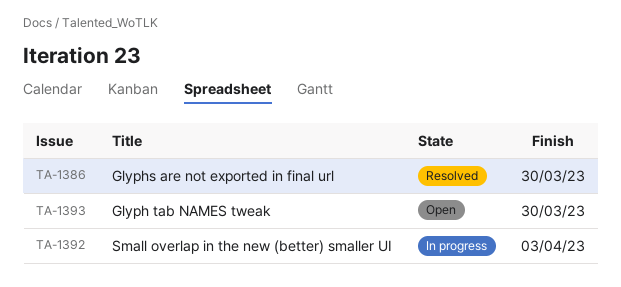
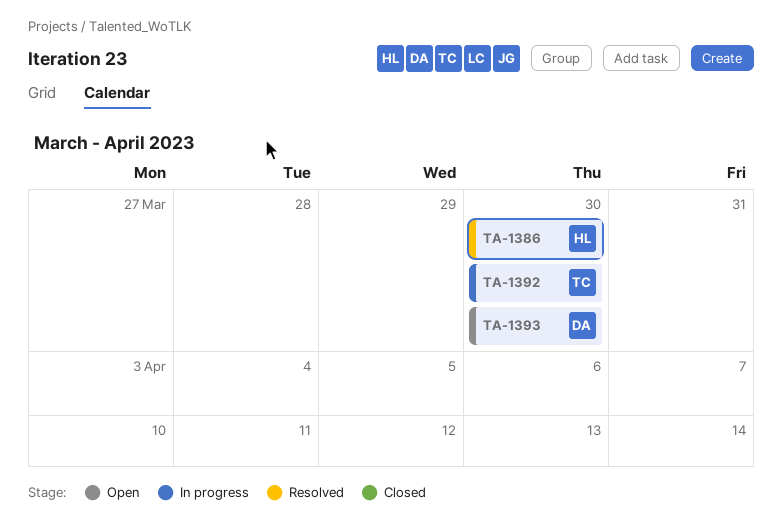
TA-1392, due: Apr 3 -> Mar 30

